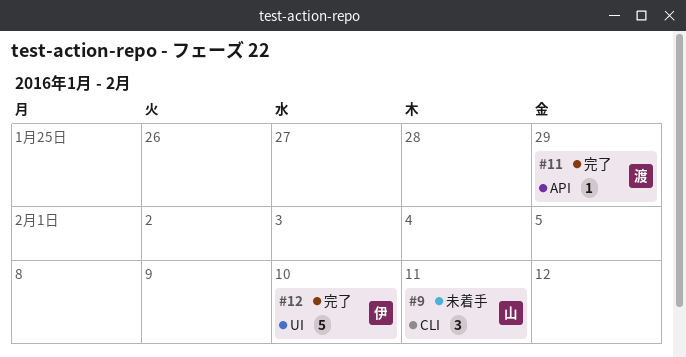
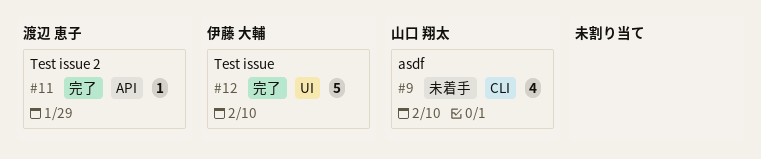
#9, estimate: 3 -> 4
#9, due: Feb 11 -> Feb 10

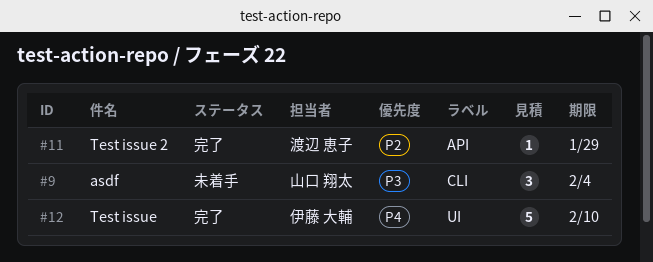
#9, estimate: 4 -> 3
#9, due: Feb 10 -> Feb 4

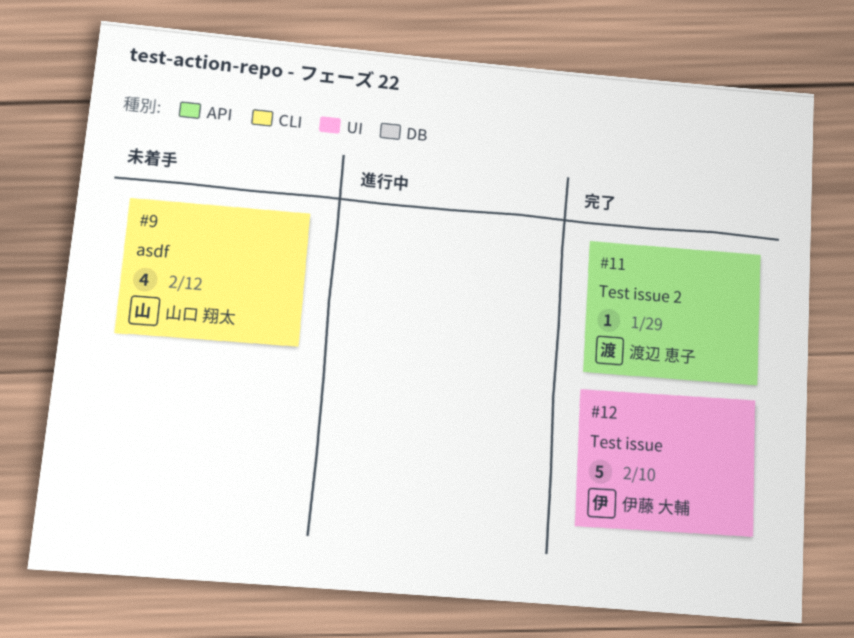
#9, estimate: 3 -> 4
#9, due: Feb 4 -> Feb 12

